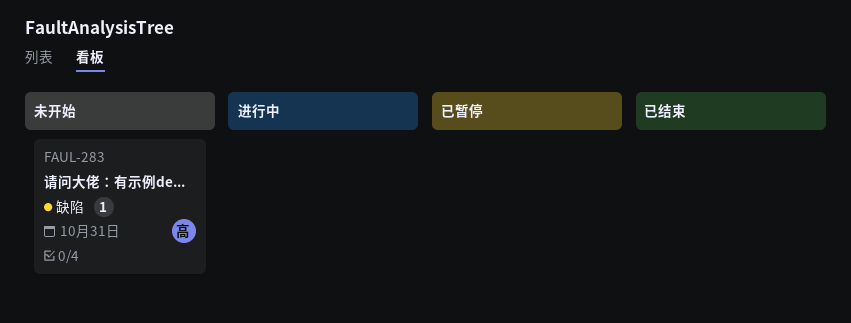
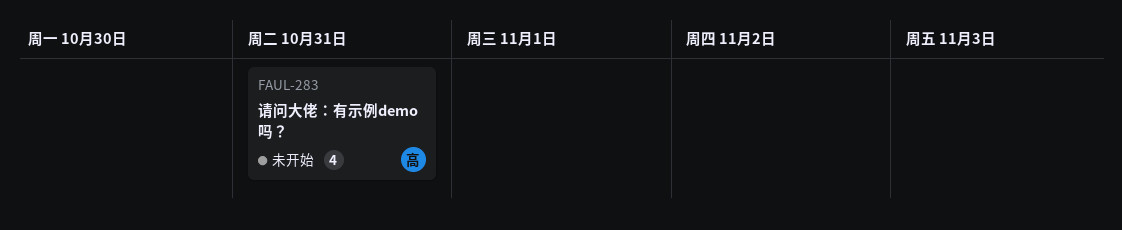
FAUL-283, estimate: 1 -> 4

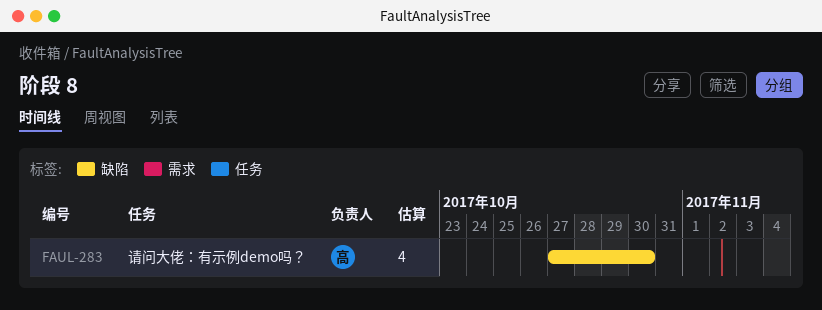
FAUL-283, due: Oct 31 -> Oct 30

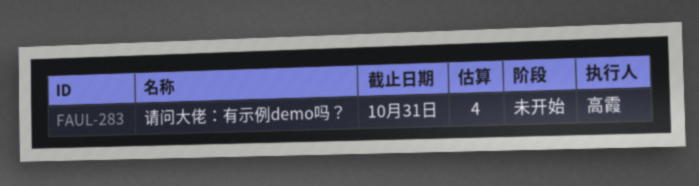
FAUL-283, due: Oct 30 -> Oct 31

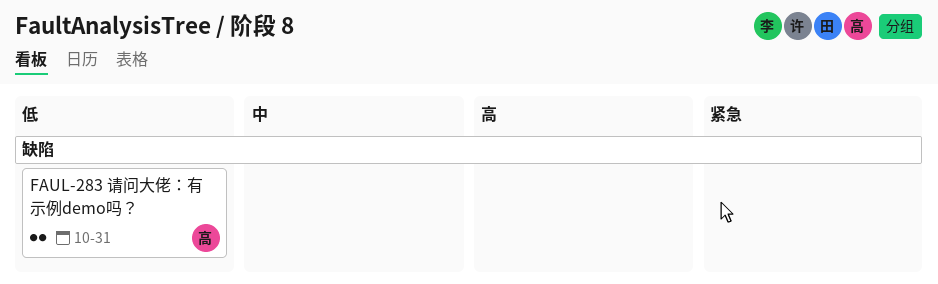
FAUL-283, estimate: 4 -> 2

